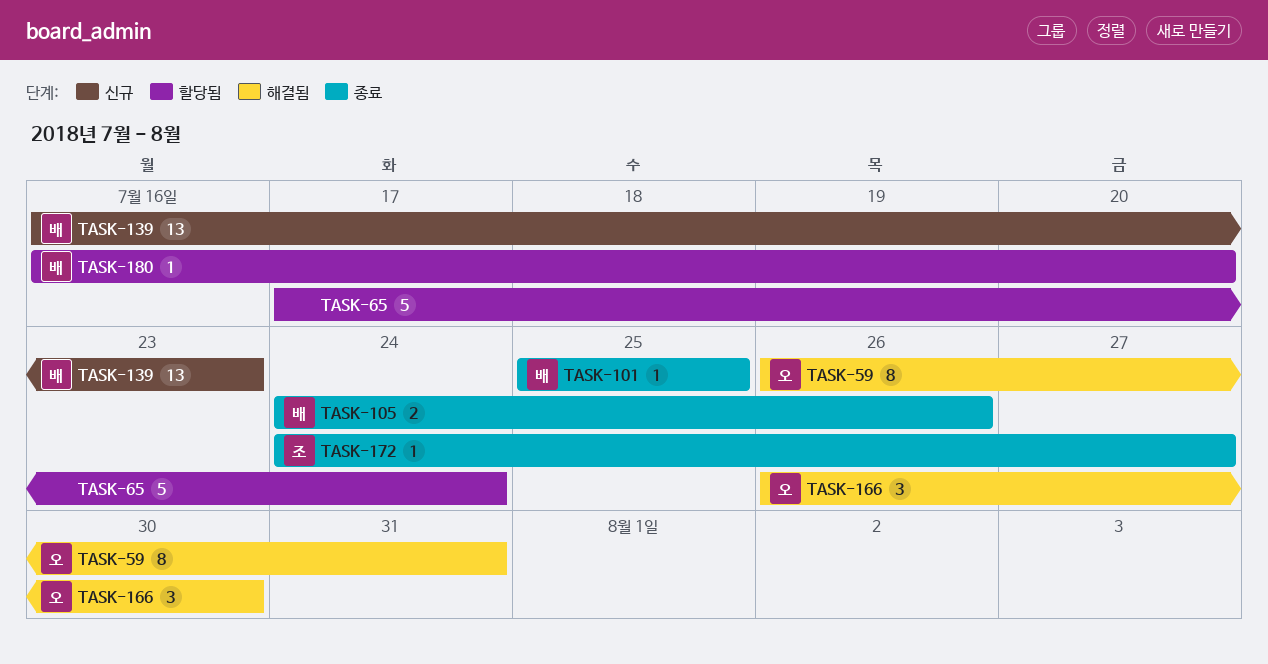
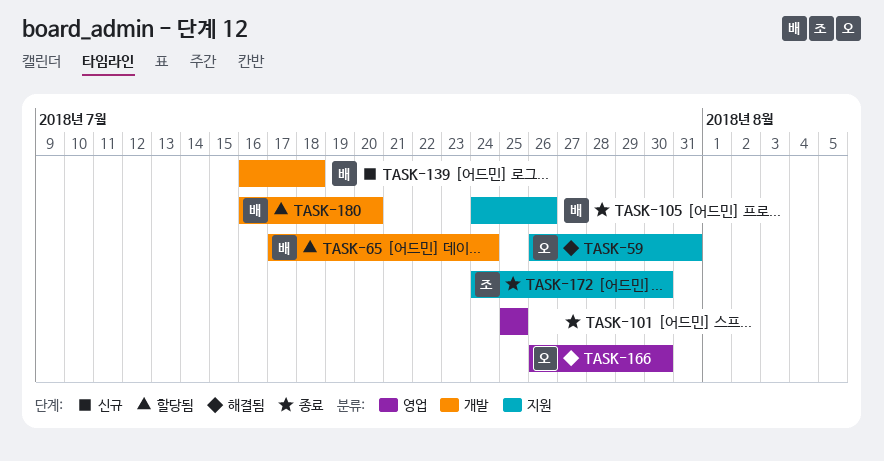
TASK-65, owner: none -> 배
TASK-101, owner: 배 -> none
TASK-139, due: Jul 23 -> Jul 18
TASK-172, due: Jul 27 -> Jul 30

